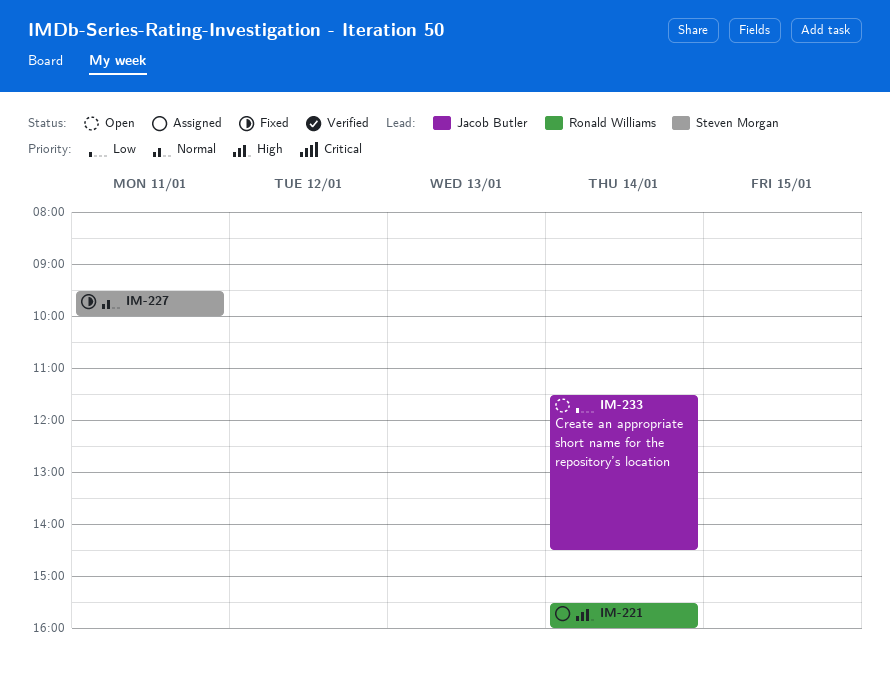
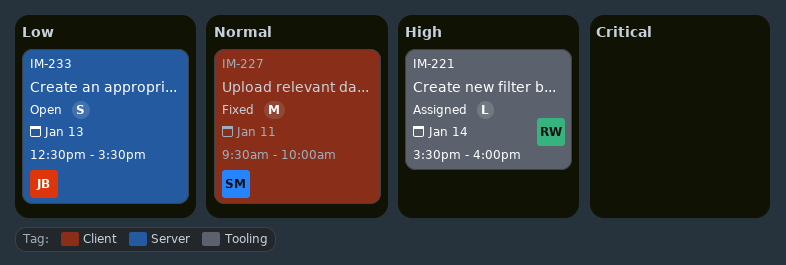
IM-233, day: Jan 14 -> Jan 13
IM-233, begins: 11:30 -> 12:30
IM-233, ends: 14:30 -> 15:30

